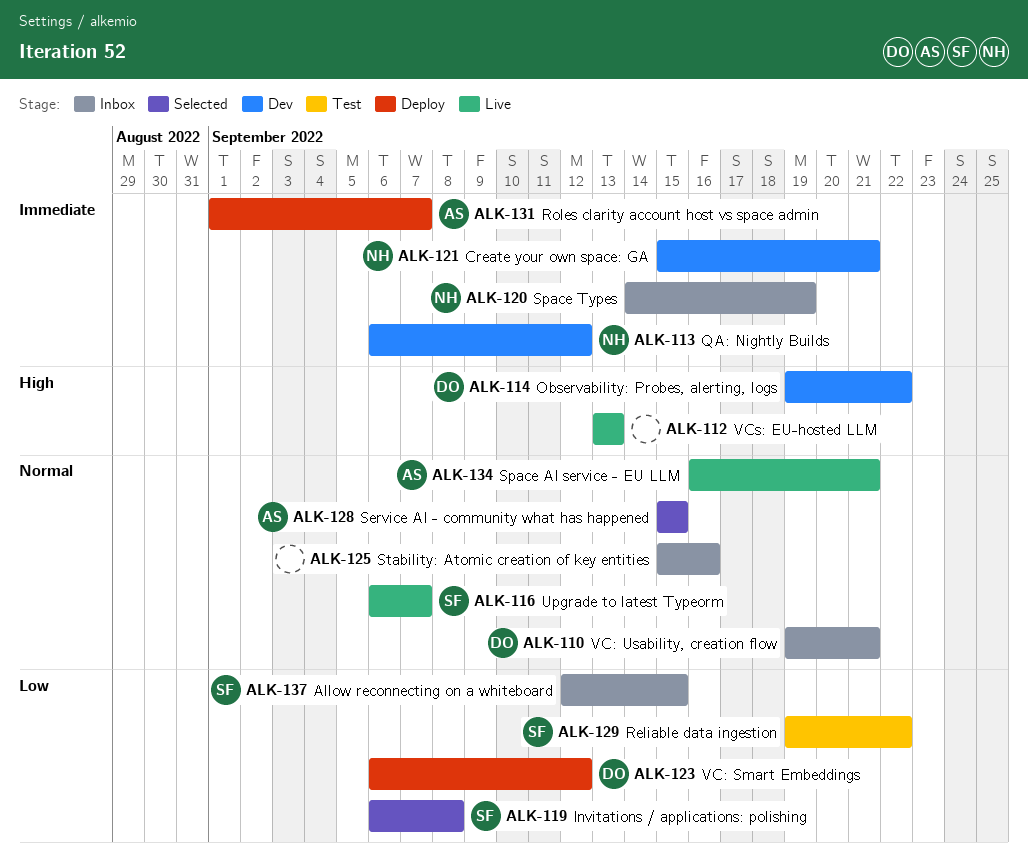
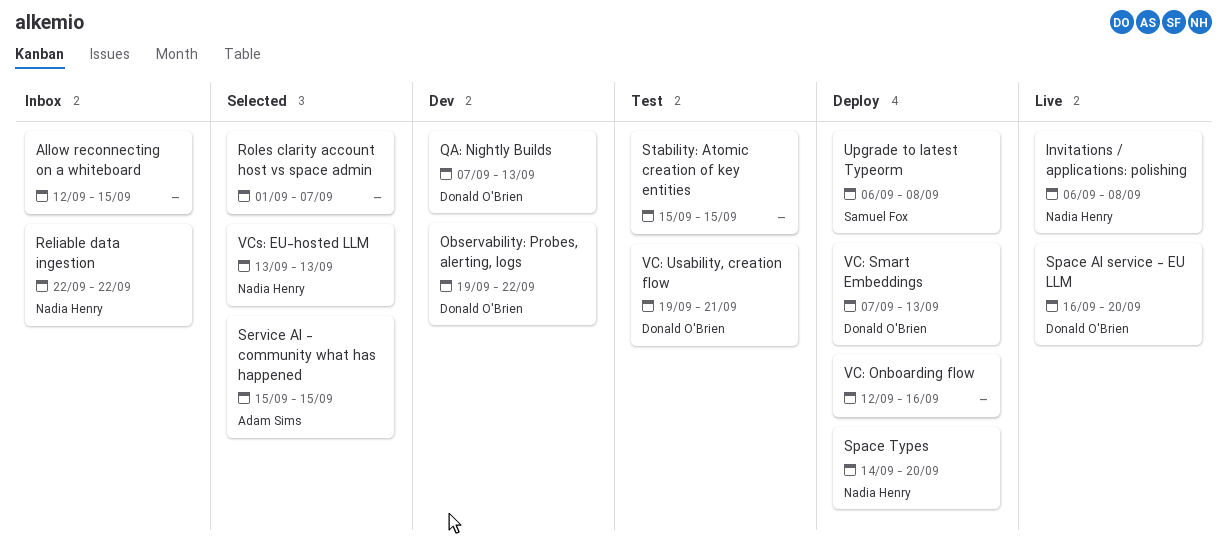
Allow reconnecting on a whiteboard, owner: Samuel Fox -> none
Create your own space: GA: present -> none
Invitations / applications: polishing, status: Selected -> Live
Invitations / applications: polishing, owner: Samuel Fox -> Nadia Henry
QA: Nightly Builds, owner: Nadia Henry -> Donald O'Brien
QA: Nightly Builds, start: Sep 6 -> Sep 7
QA: Nightly Builds, due: Sep 12 -> Sep 13
Reliable data ingestion, status: Test -> Inbox
Reliable data ingestion, owner: Samuel Fox -> Nadia Henry
Reliable data ingestion, start: Sep 19 -> Sep 22
Roles clarity account host vs space admin, status: Deploy -> Selected
Roles clarity account host vs space admin, owner: Adam Sims -> none
Space AI service - EU LLM, owner: Adam Sims -> Donald O'Brien
Space AI service - EU LLM, due: Sep 21 -> Sep 20
Space Types, status: Inbox -> Deploy
Space Types, due: Sep 19 -> Sep 20
Stability: Atomic creation of key entities, status: Inbox -> Test
Stability: Atomic creation of key entities, due: Sep 16 -> Sep 15
Upgrade to latest Typeorm, status: Live -> Deploy
Upgrade to latest Typeorm, due: Sep 7 -> Sep 8
VC: Onboarding flow: none -> present
VC: Smart Embeddings, start: Sep 6 -> Sep 7
VC: Smart Embeddings, due: Sep 12 -> Sep 13
VC: Usability, creation flow, status: Inbox -> Test
VCs: EU-hosted LLM, status: Live -> Selected
VCs: EU-hosted LLM, owner: none -> Nadia Henry

